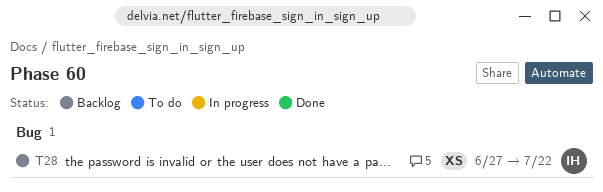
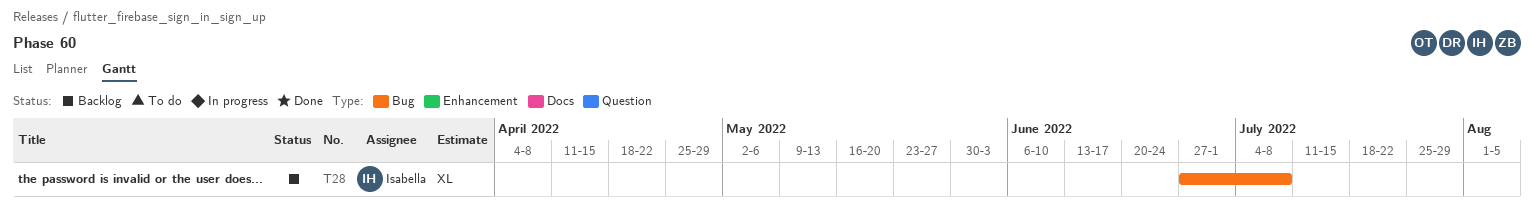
T28, estimate: XS -> XL
T28, due: Jul 22 -> Jul 8

